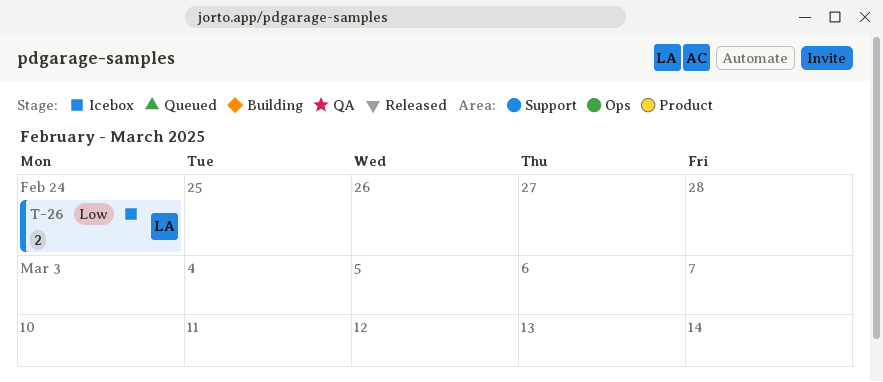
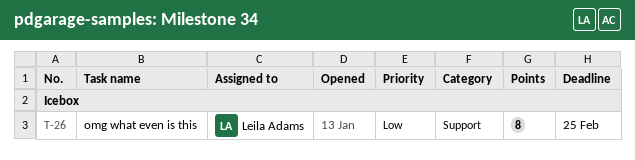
T-26, estimate: 2 -> 8
T-26, due: Feb 24 -> Feb 25

